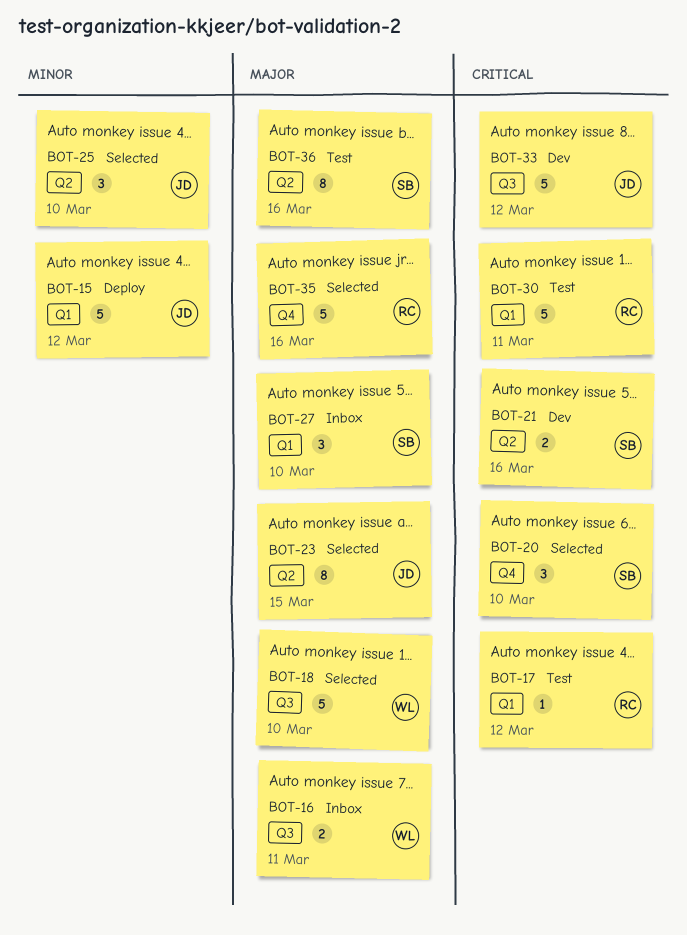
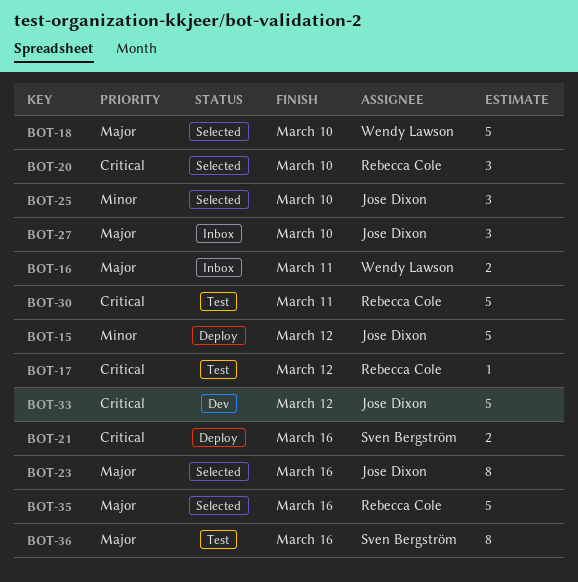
BOT-20, owner: Sven Bergström -> Rebecca Cole
BOT-21, status: Dev -> Deploy
BOT-23, due: Mar 15 -> Mar 16
BOT-27, owner: Sven Bergström -> Jose Dixon

